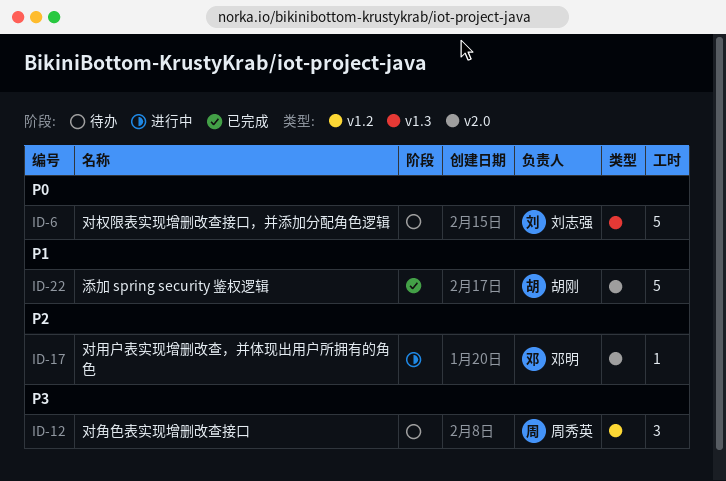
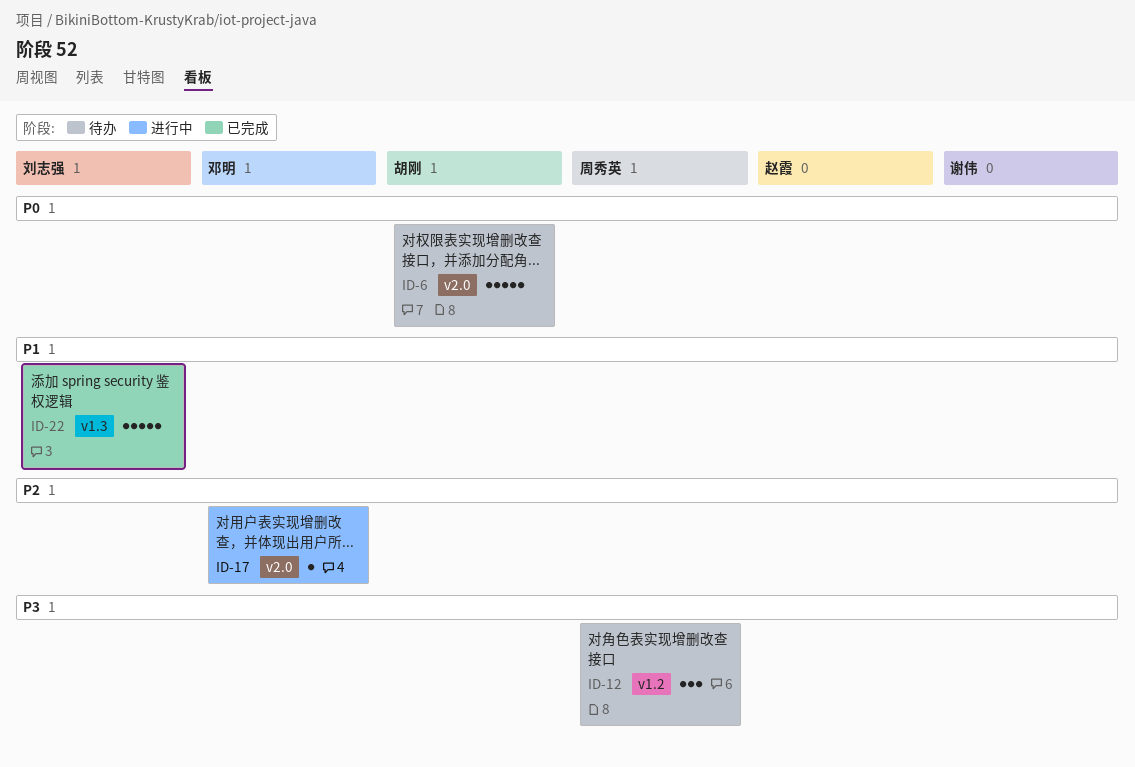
ID-6, owner: 刘志强 -> 胡刚
ID-6, label: v1.3 -> v2.0
ID-22, owner: 胡刚 -> 刘志强
ID-22, label: v2.0 -> v1.3

